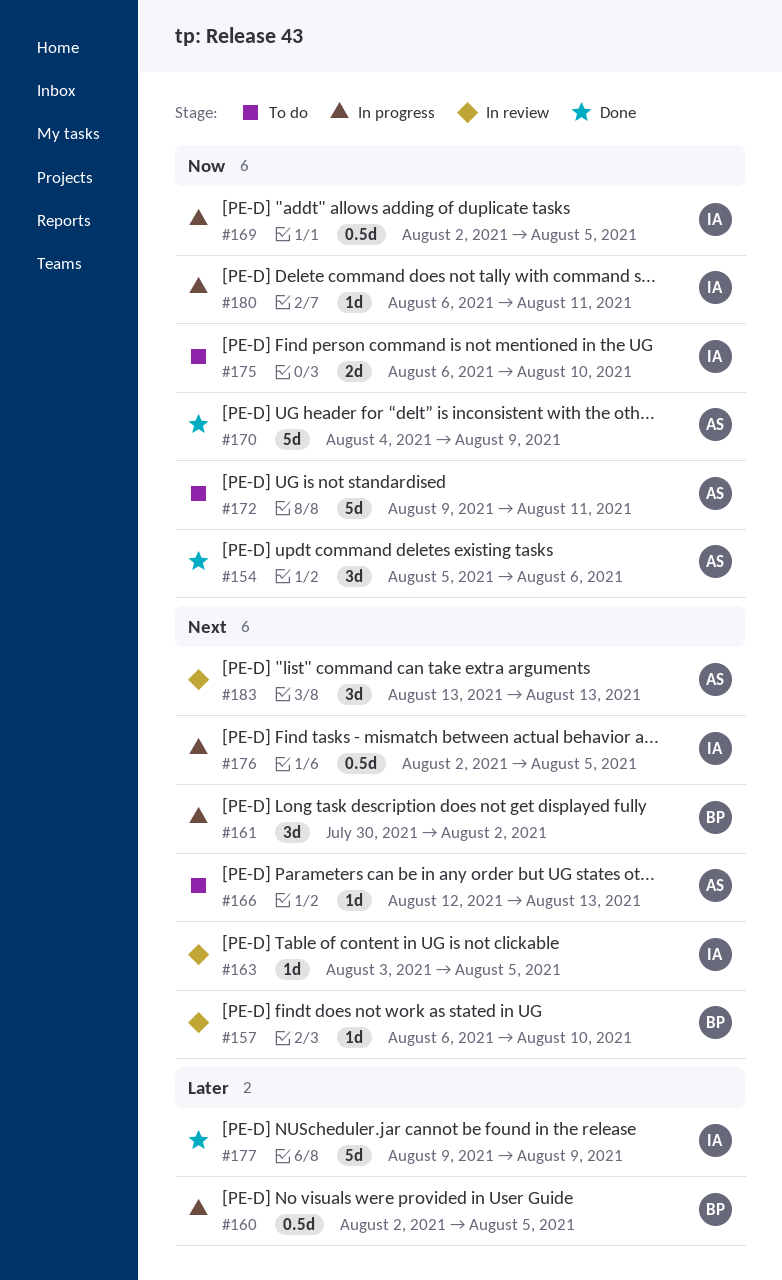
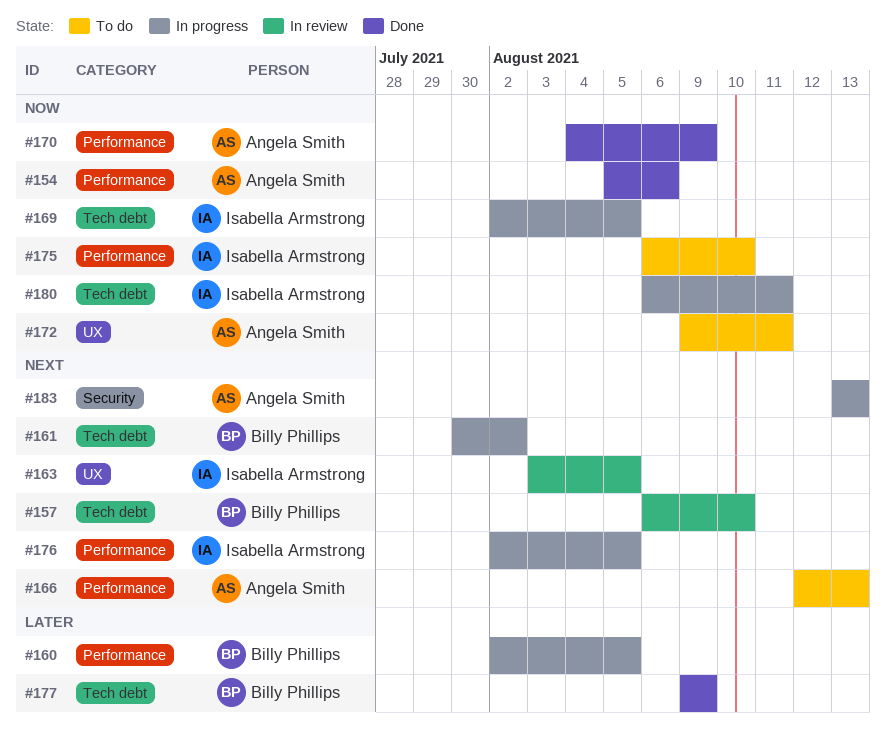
#177, owner: Isabella Armstrong -> Billy Phillips
#183, status: In review -> In progress

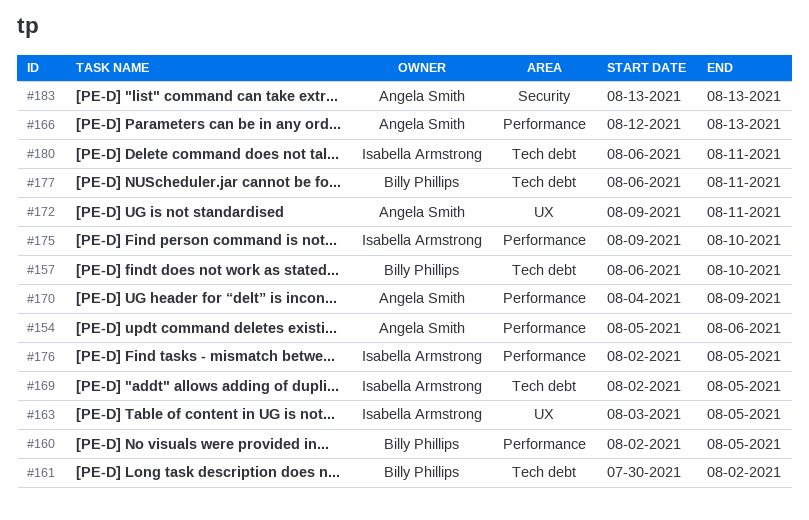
#175, start: Aug 6 -> Aug 9
#177, start: Aug 9 -> Aug 6
#177, due: Aug 9 -> Aug 11

